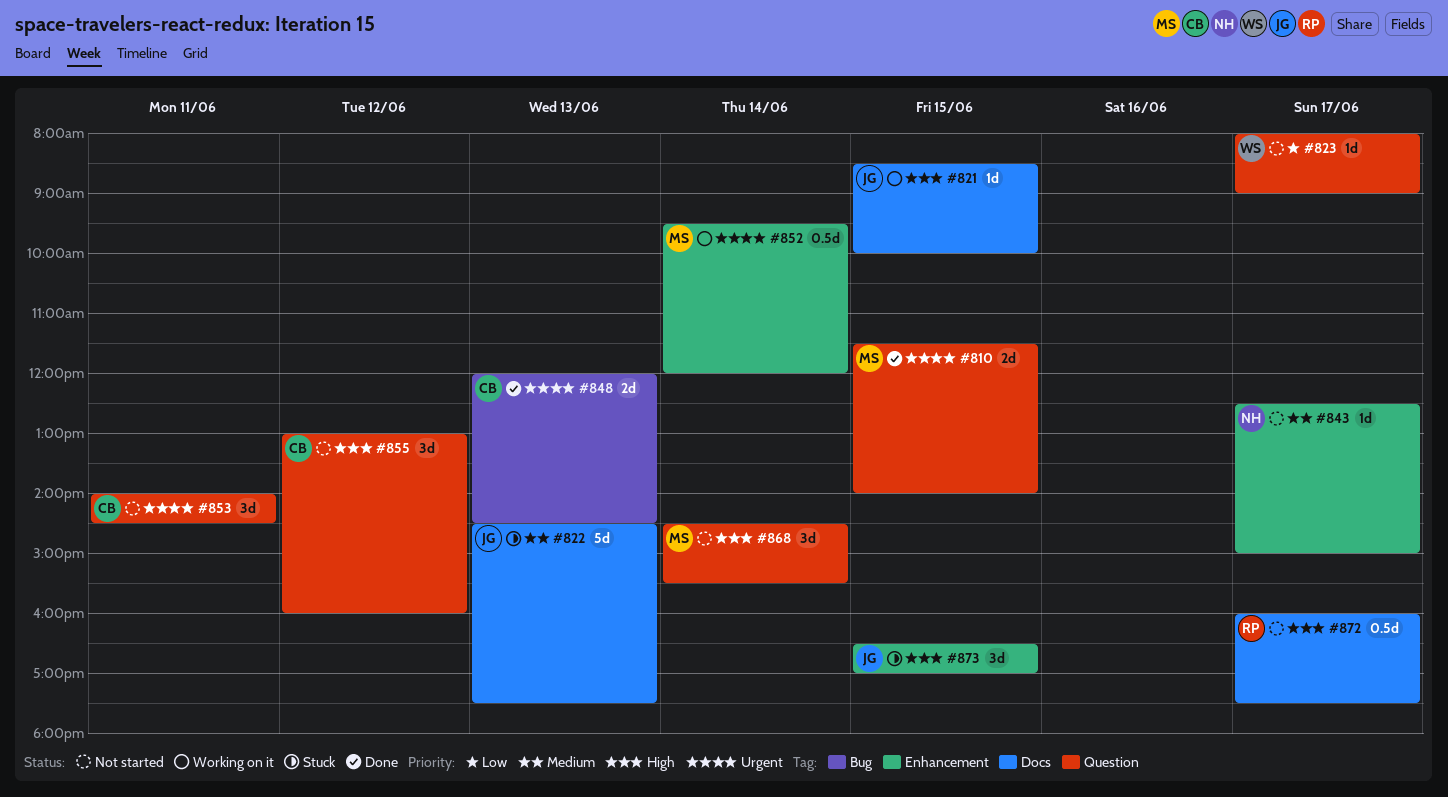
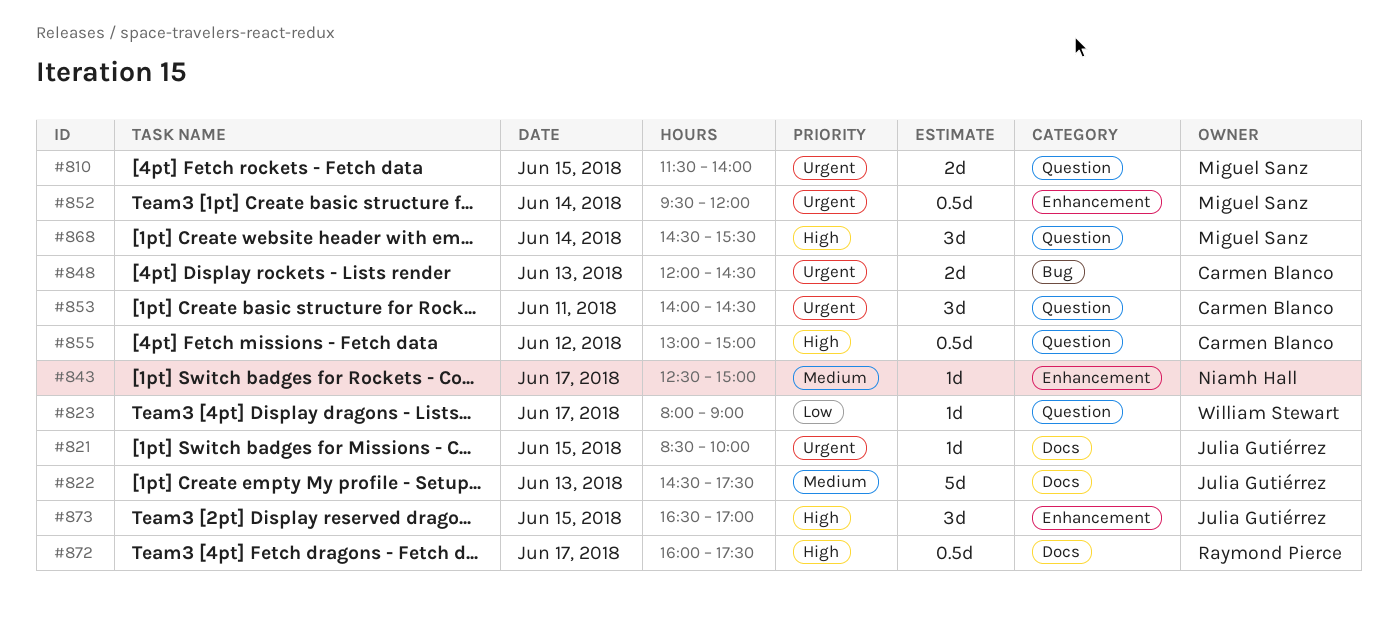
#821, priority: High -> Urgent
#855, estimate: 3d -> 0.5d
#855, ends: 16:00 -> 15:00

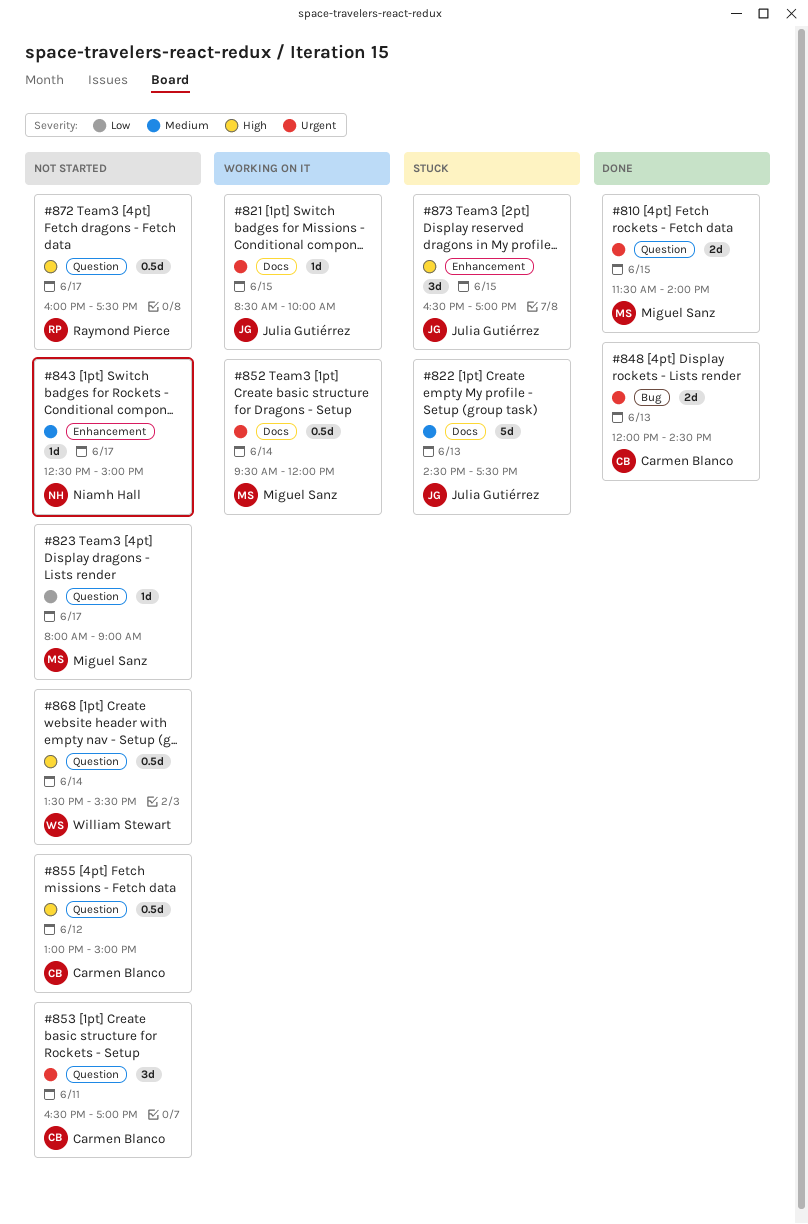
#823, owner: William Stewart -> Miguel Sanz
#852, label: Enhancement -> Docs
#853, begins: 14:00 -> 16:30
#853, ends: 14:30 -> 17:00
#868, owner: Miguel Sanz -> William Stewart
#868, estimate: 3d -> 0.5d
#868, begins: 14:30 -> 13:30
#872, label: Docs -> Question

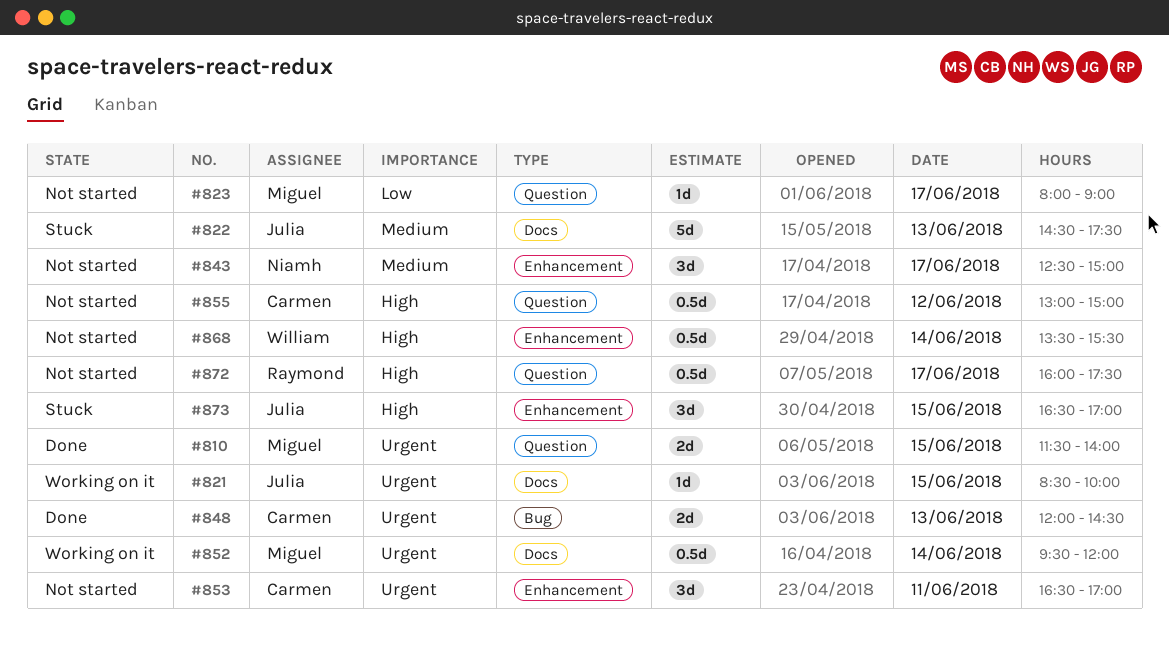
#843, estimate: 1d -> 3d
#853, label: Question -> Enhancement
#868, label: Question -> Enhancement

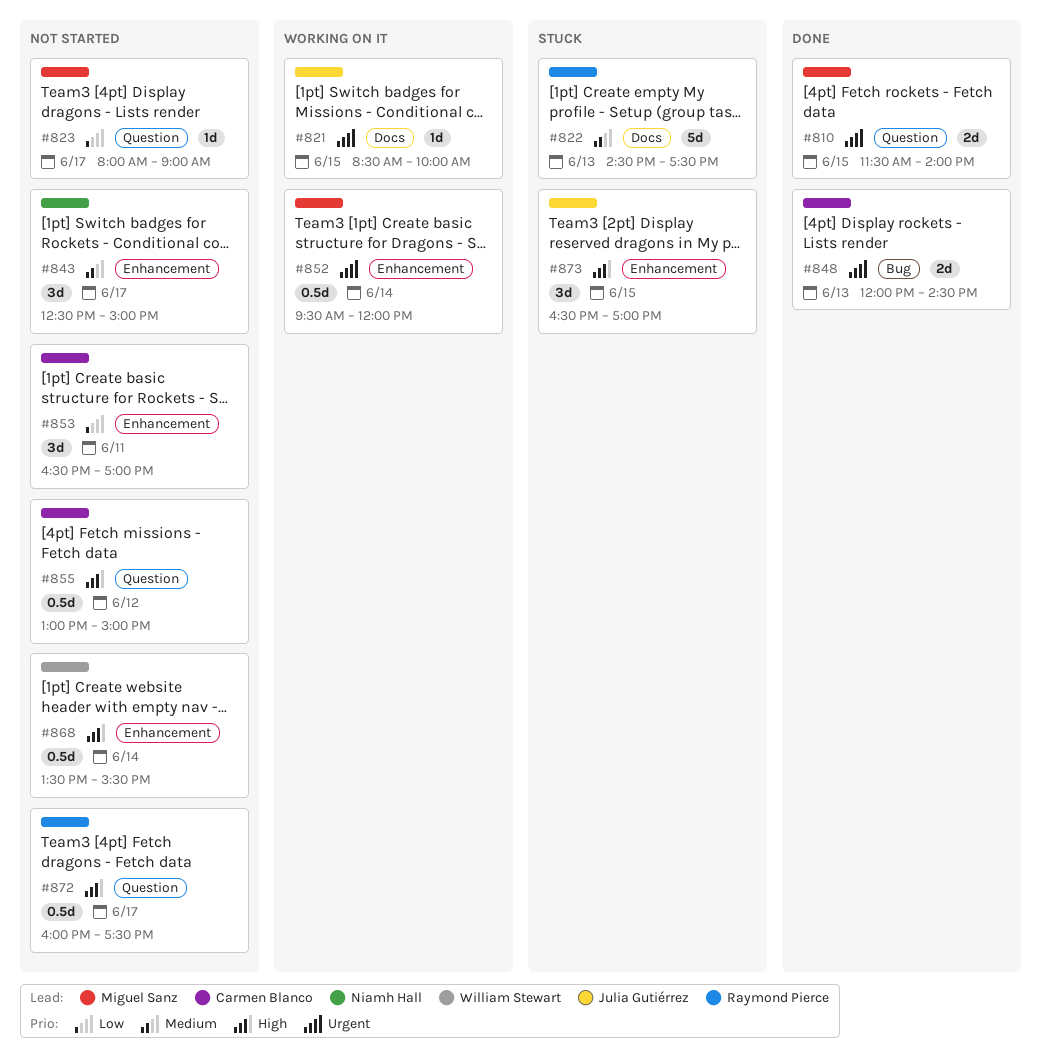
#822, owner: Julia Gutiérrez -> Raymond Pierce
#852, label: Docs -> Enhancement
#853, priority: Urgent -> Low

